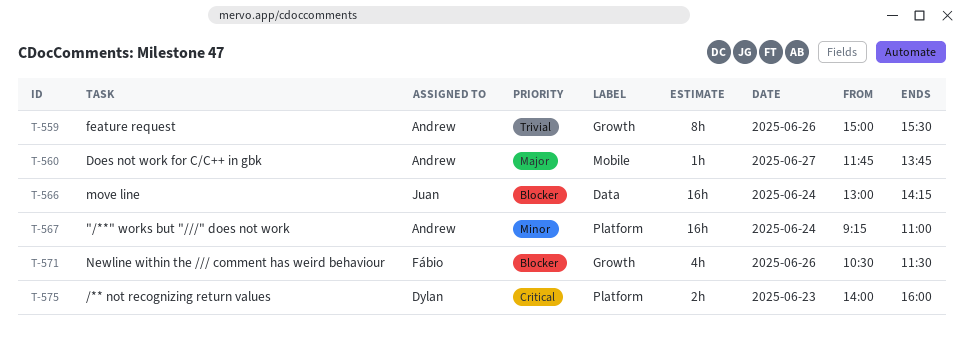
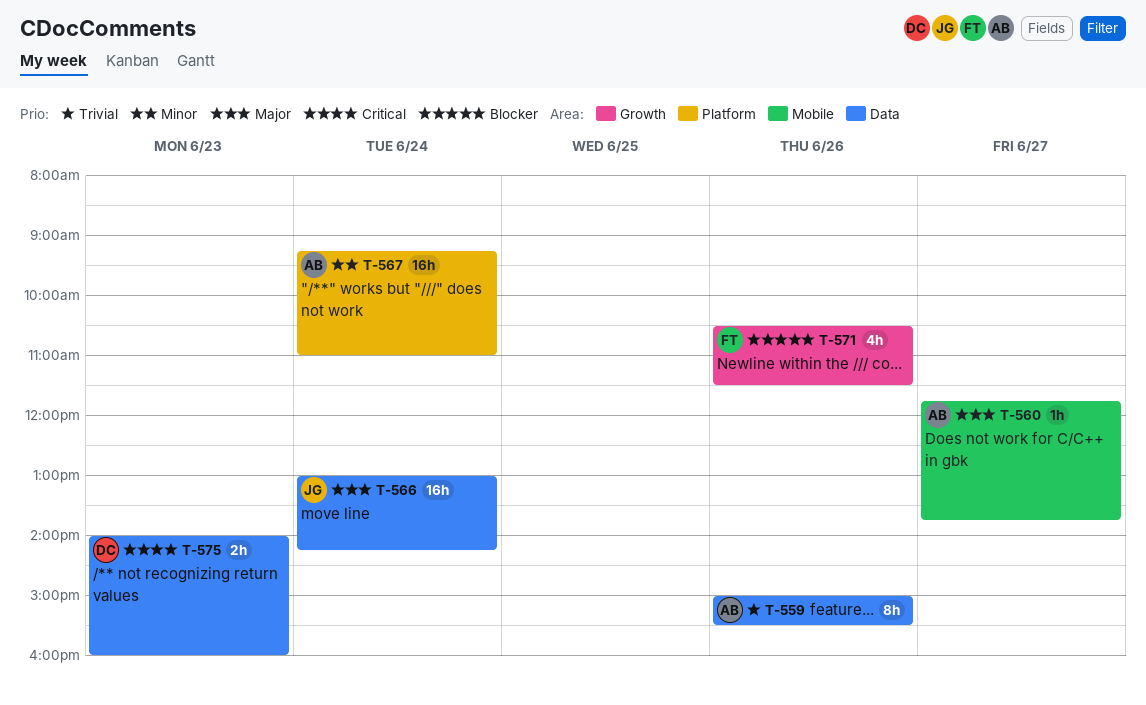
T-559, label: Growth -> Data
T-566, priority: Blocker -> Major
T-575, label: Platform -> Data

